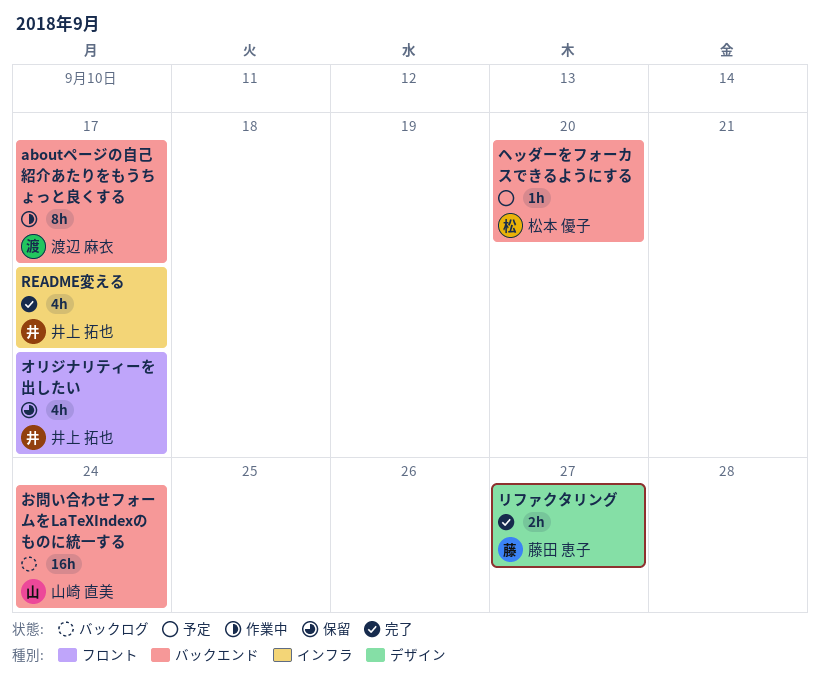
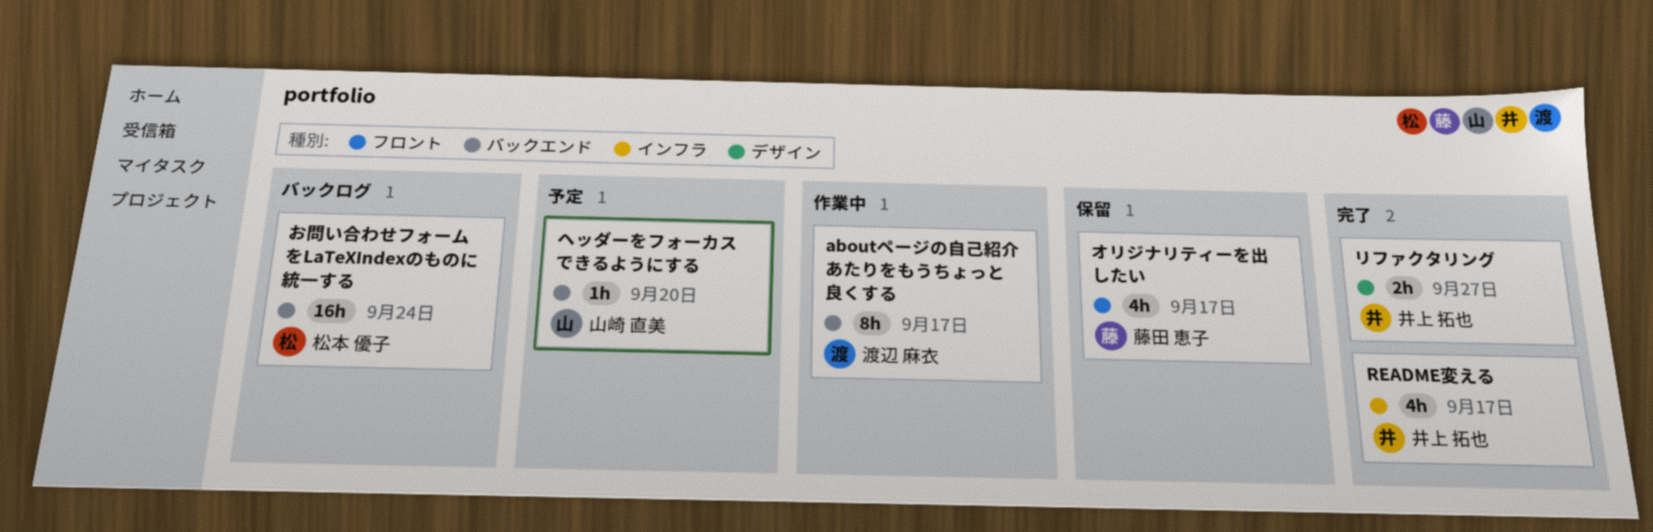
お問い合わせフォームをLaTeXIndexのものに統一する, owner: 山崎 直美 -> 松本 優子
オリジナリティーを出したい, owner: 井上 拓也 -> 藤田 恵子
ヘッダーをフォーカスできるようにする, owner: 松本 優子 -> 山崎 直美
リファクタリング, owner: 藤田 恵子 -> 井上 拓也

